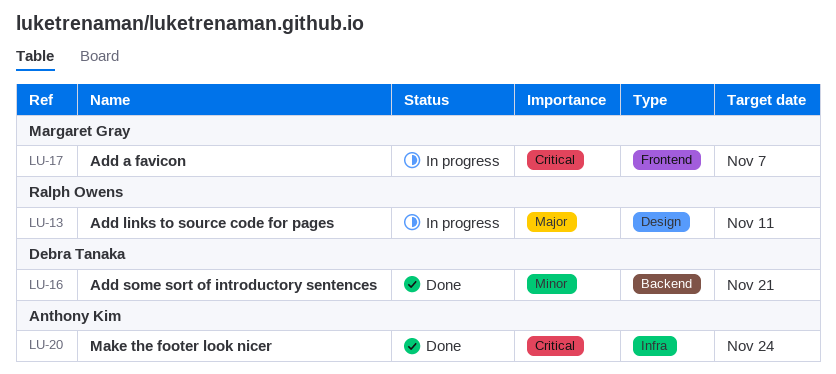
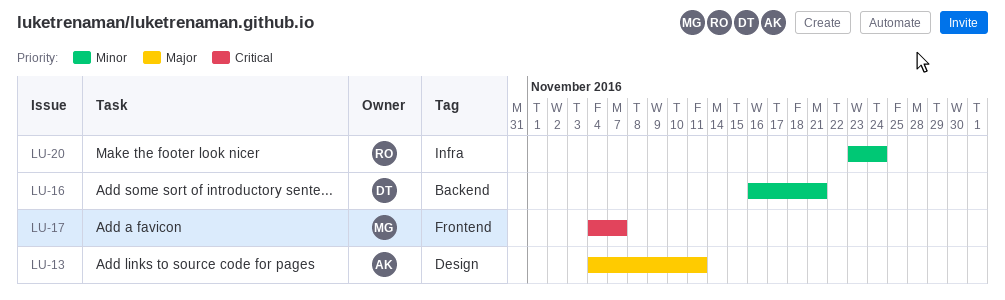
LU-13, owner: Ralph Owens -> Anthony Kim
LU-20, owner: Anthony Kim -> Ralph Owens
LU-20, priority: Critical -> Minor

